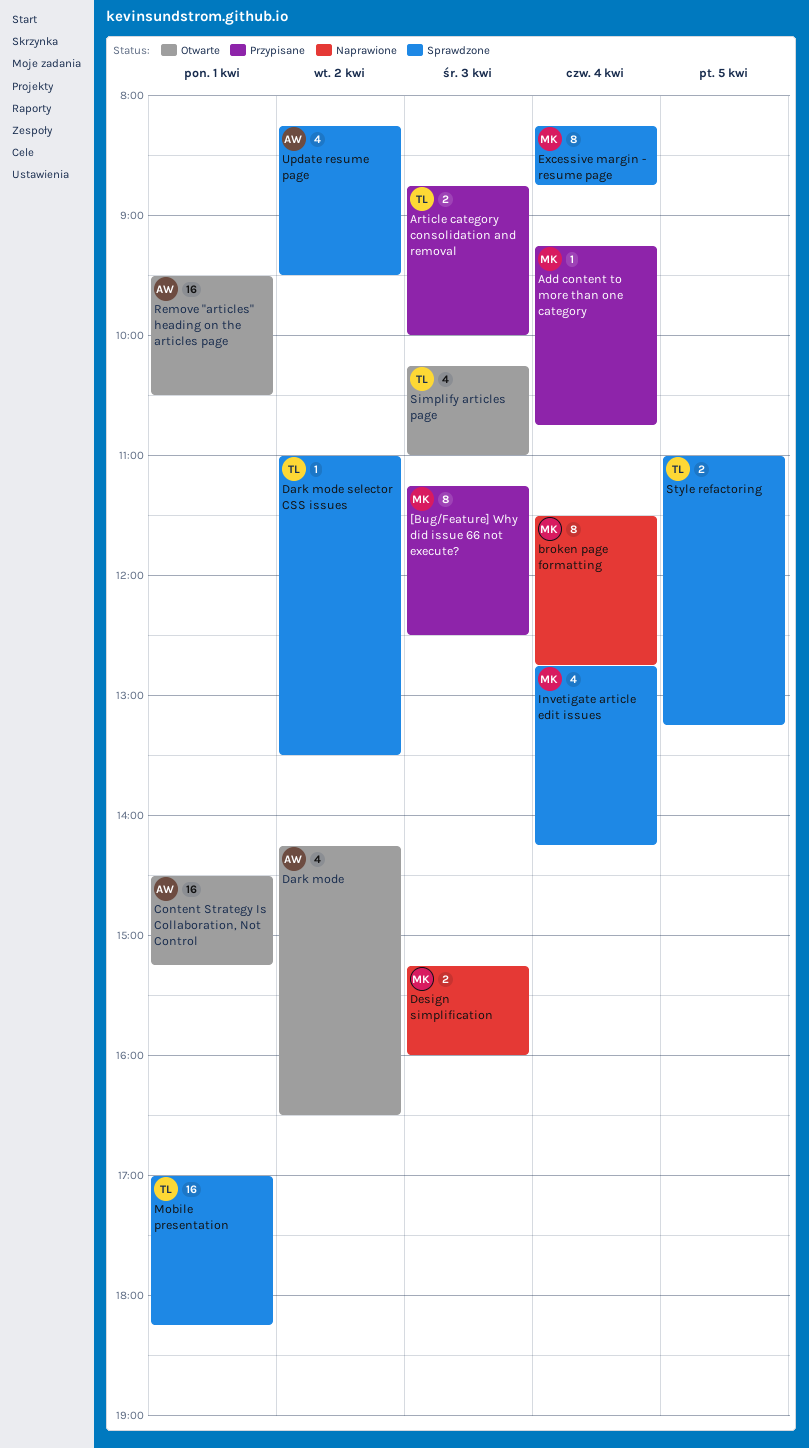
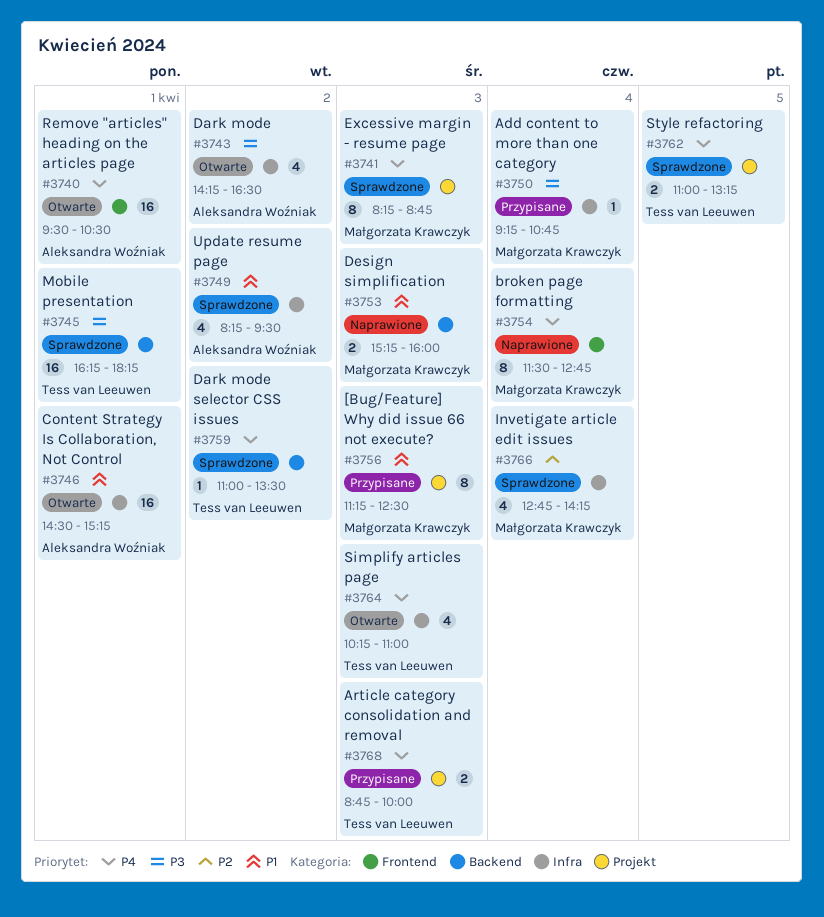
Excessive margin - resume page, day: Apr 4 -> Apr 3
Mobile presentation, begins: 17:00 -> 16:15

